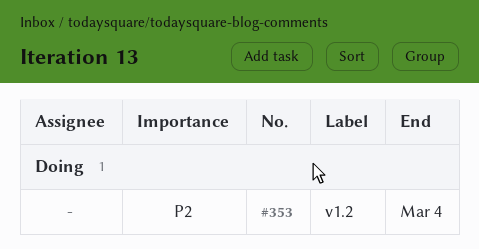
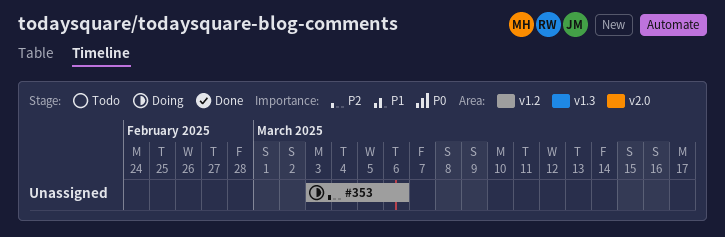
#353, due: Mar 4 -> Mar 6

